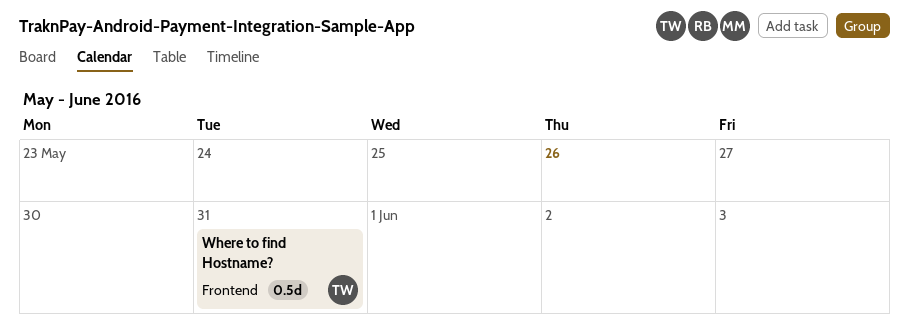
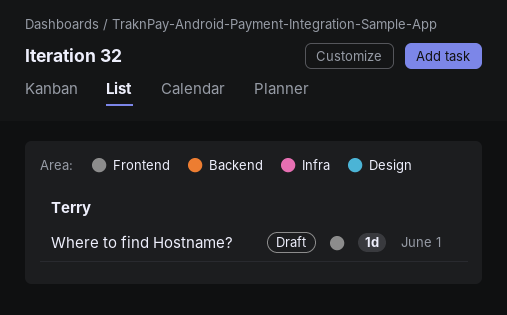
Where to find Hostname?, estimate: 0.5d -> 1d
Where to find Hostname?, due: May 31 -> Jun 1

